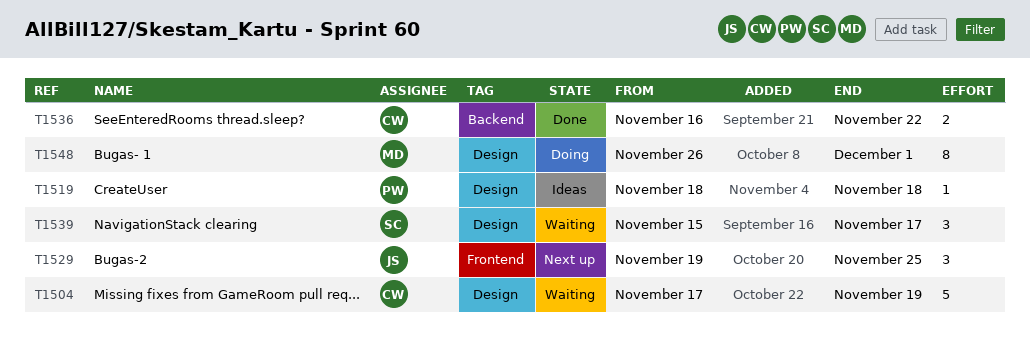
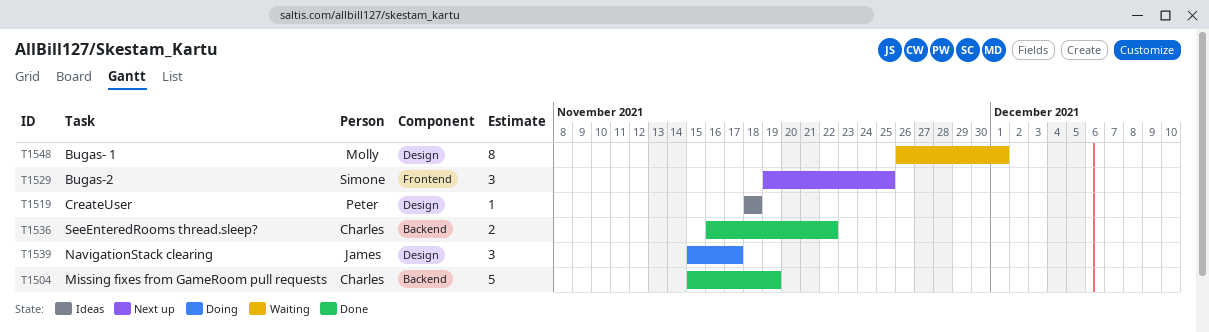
T1504, status: Waiting -> Done
T1504, label: Design -> Backend
T1504, start: Nov 17 -> Nov 15
T1529, owner: James -> Simone
T1539, status: Waiting -> Doing
T1539, owner: Simone -> James
T1548, status: Doing -> Waiting

